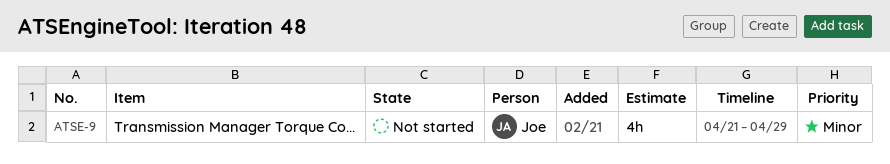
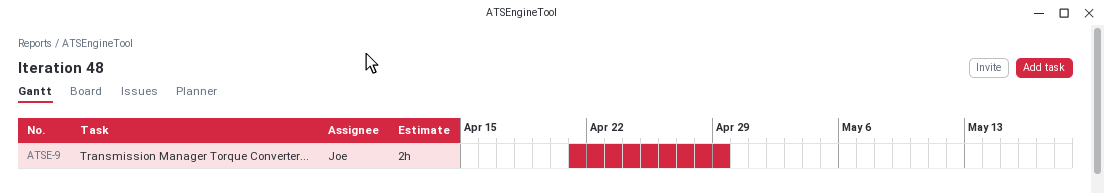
ATSE-9, estimate: 4h -> 2h

